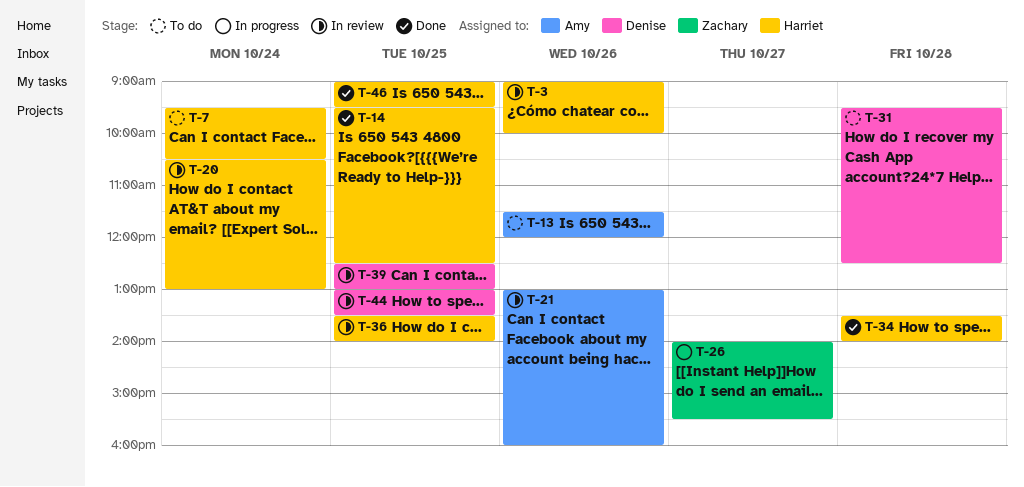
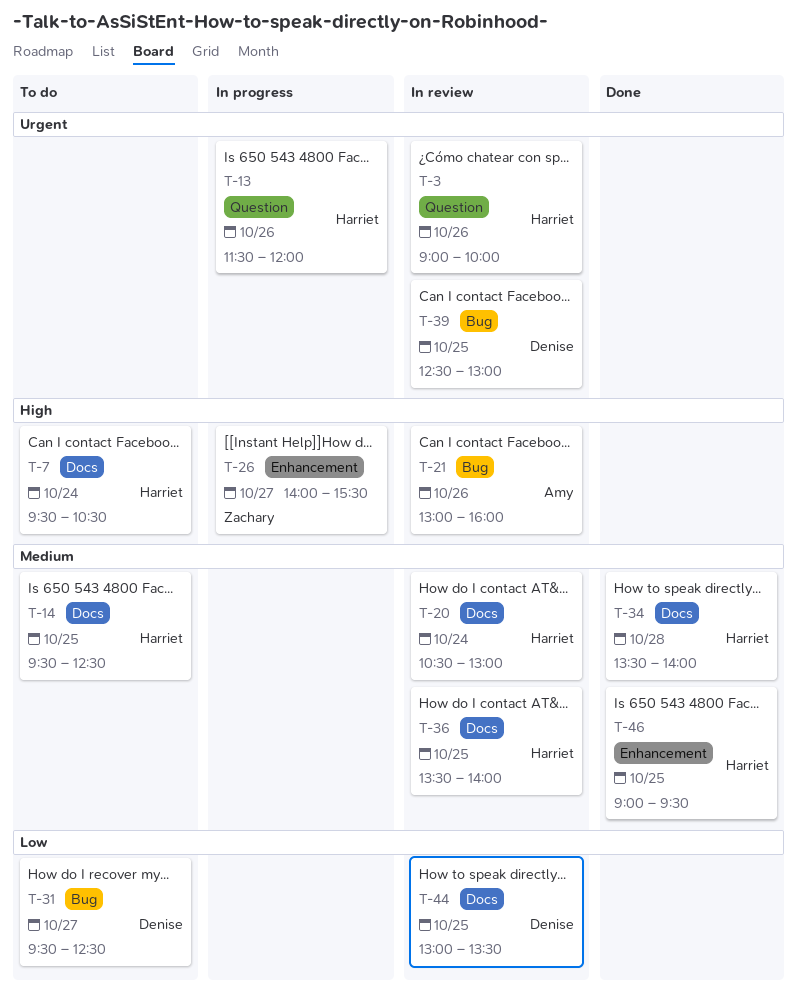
T-13, status: To do -> In progress
T-13, owner: Amy -> Harriet
T-14, status: Done -> To do
T-31, day: Oct 28 -> Oct 27

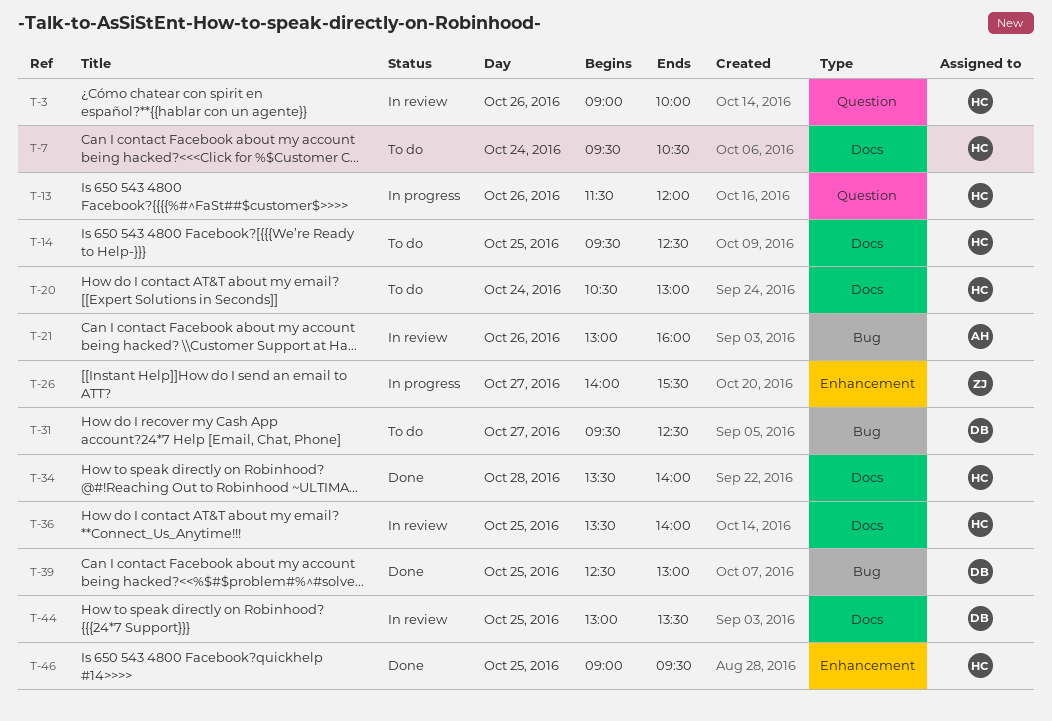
T-20, status: In review -> To do
T-39, status: In review -> Done

